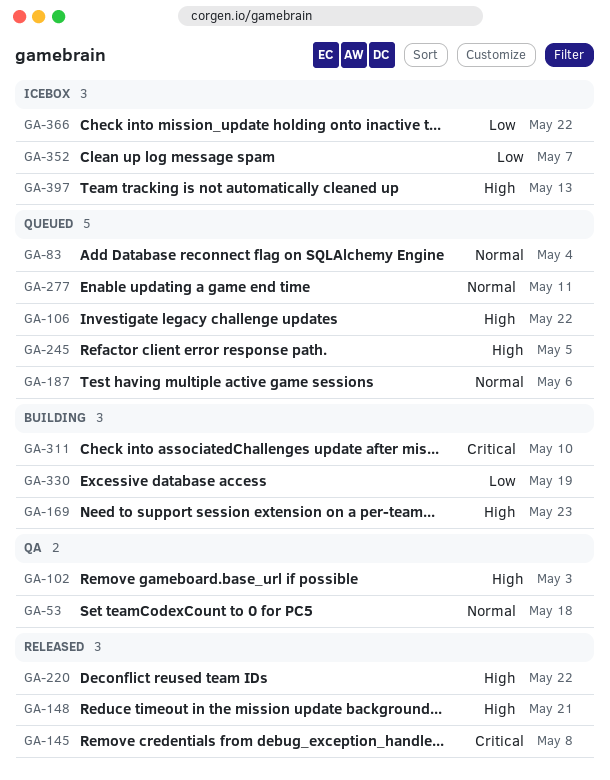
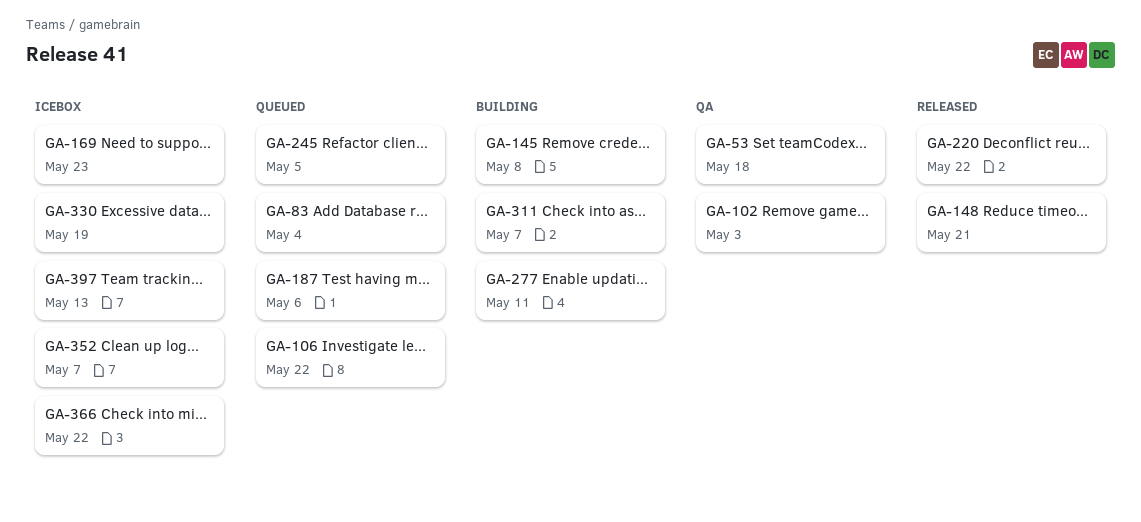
GA-145, status: Released -> Building
GA-169, status: Building -> Icebox
GA-277, status: Queued -> Building
GA-311, due: May 10 -> May 7
GA-330, status: Building -> Icebox

